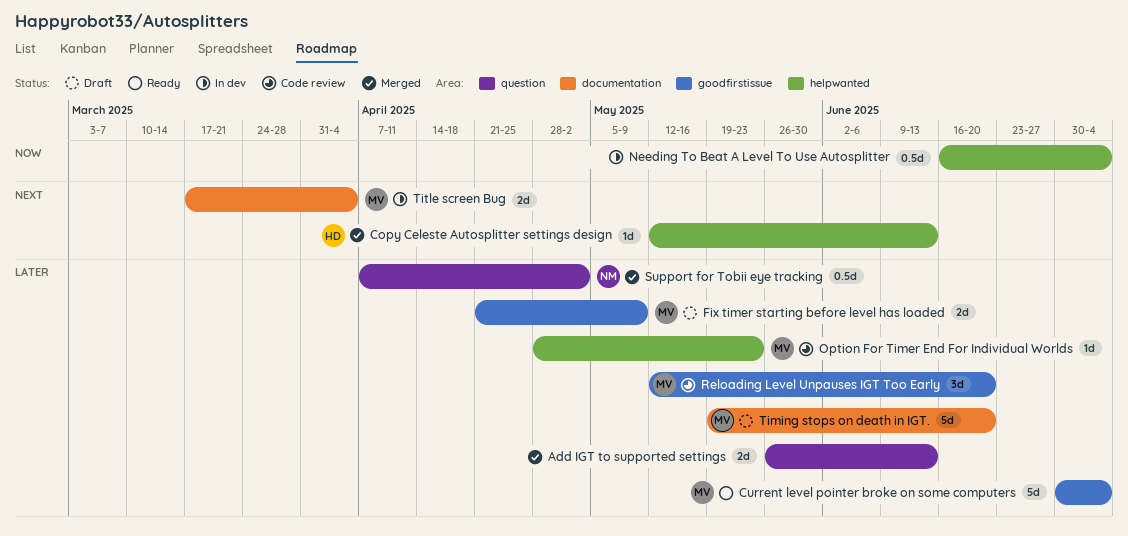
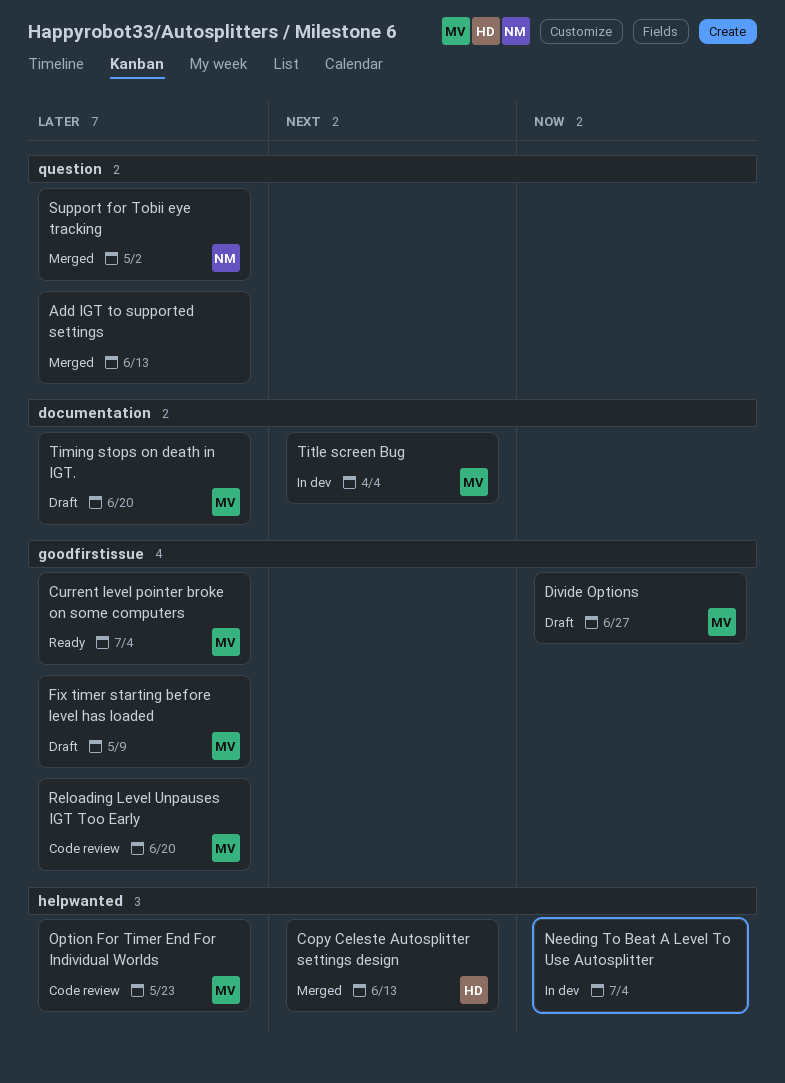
Divide Options: none -> present

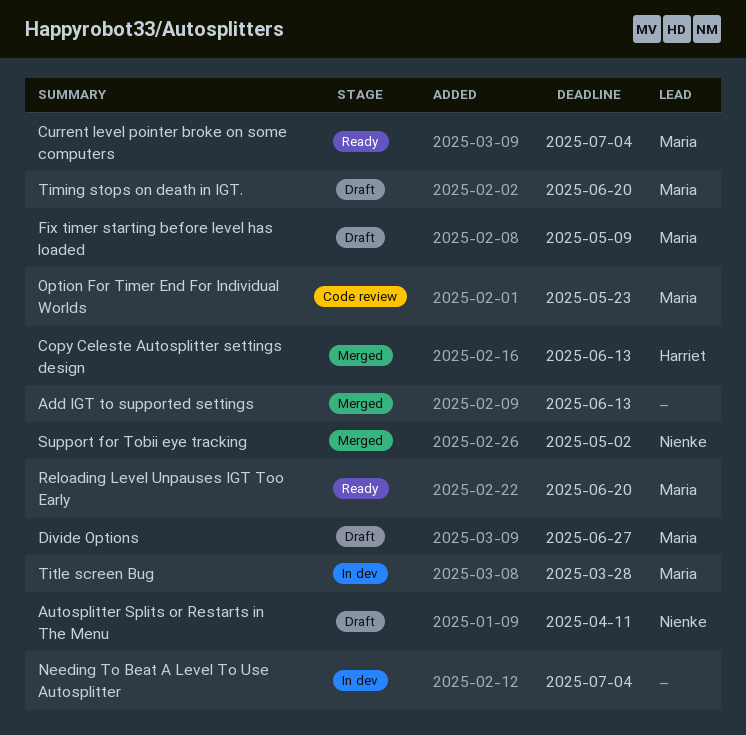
Autosplitter Splits or Restarts in The Menu: none -> present
Reloading Level Unpauses IGT Too Early, status: Code review -> Ready
Title screen Bug, due: Apr 4 -> Mar 28

